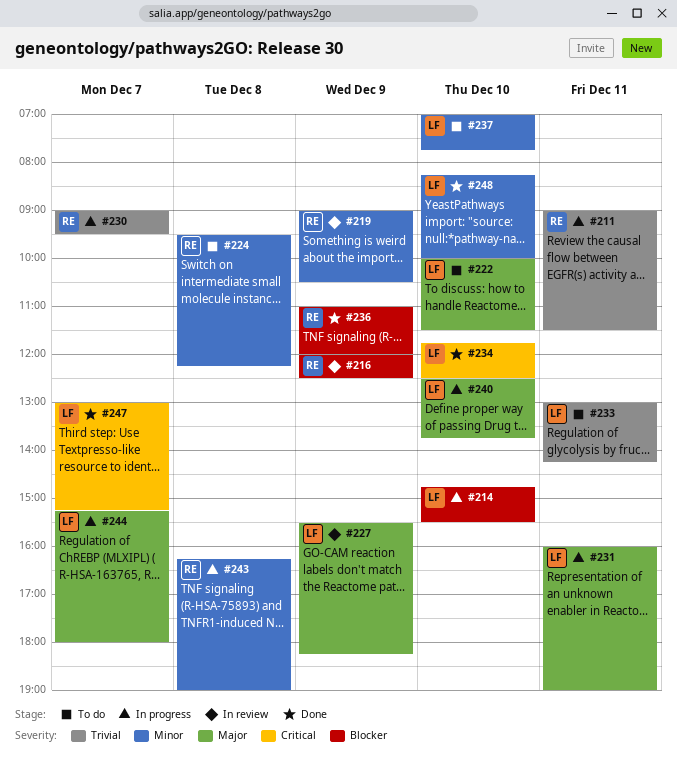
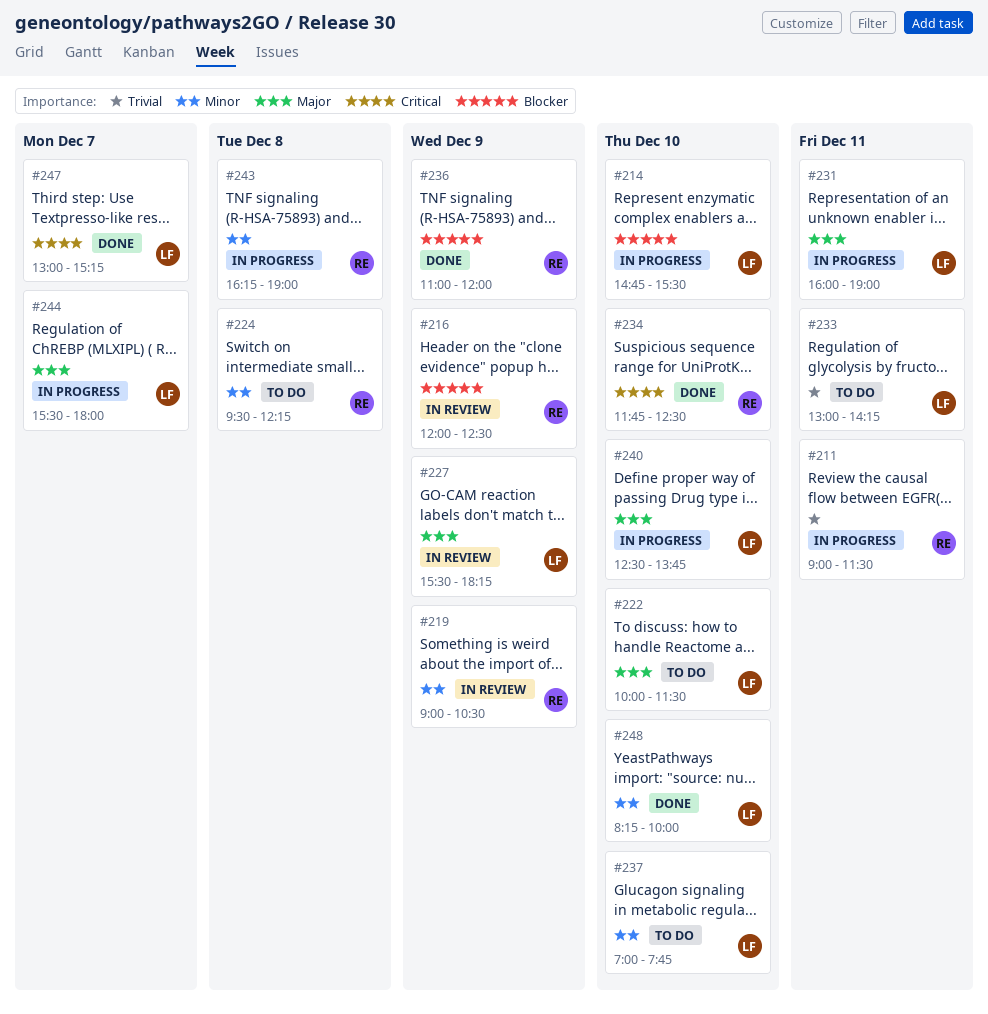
#230: present -> none
#234, owner: LF -> RE
#244, begins: 15:15 -> 15:30

